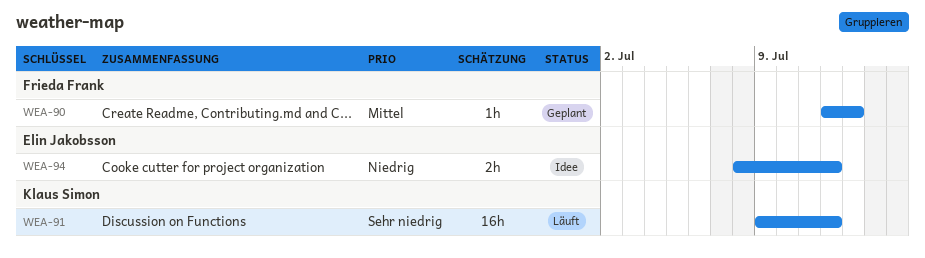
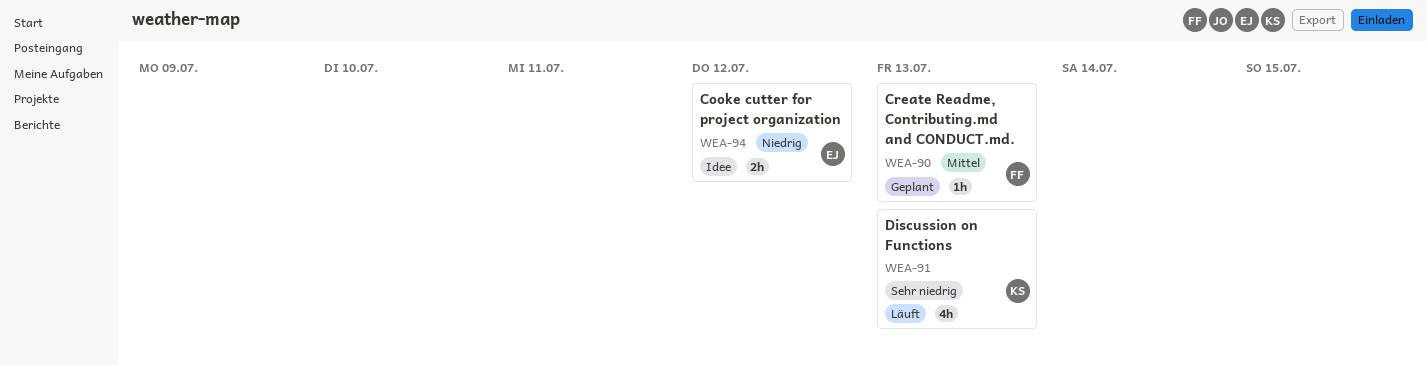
WEA-91, estimate: 16h -> 4h
WEA-91, due: Jul 12 -> Jul 13

